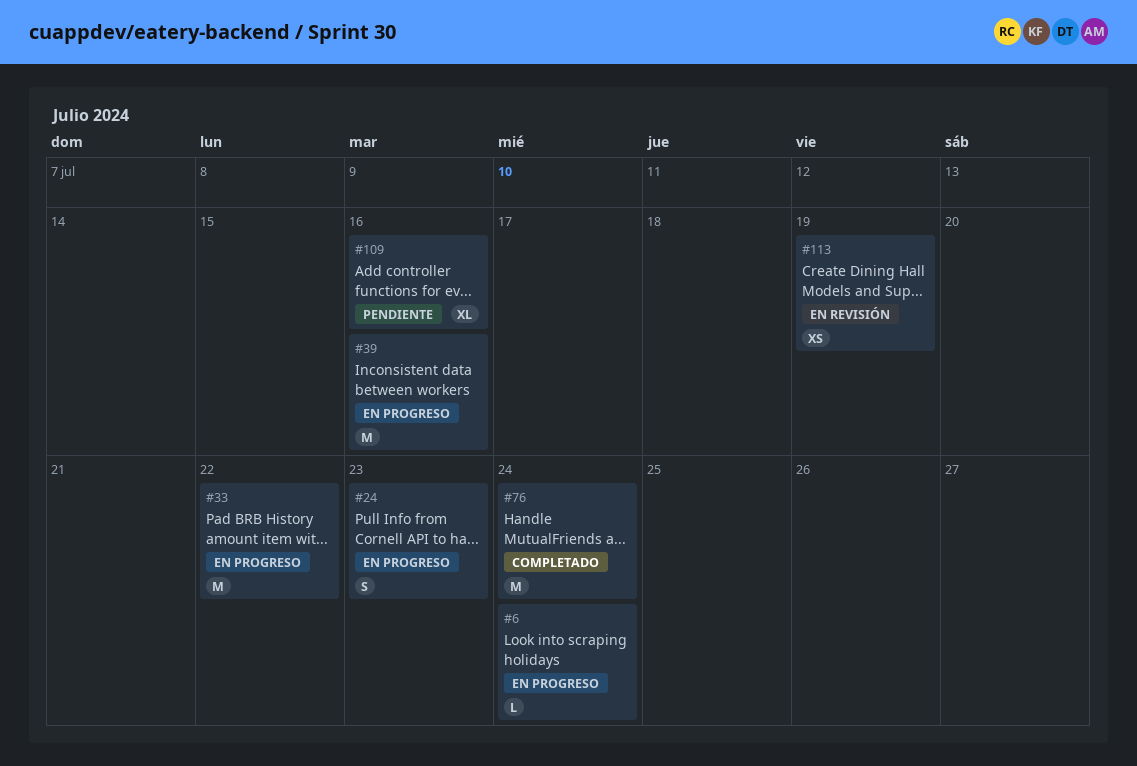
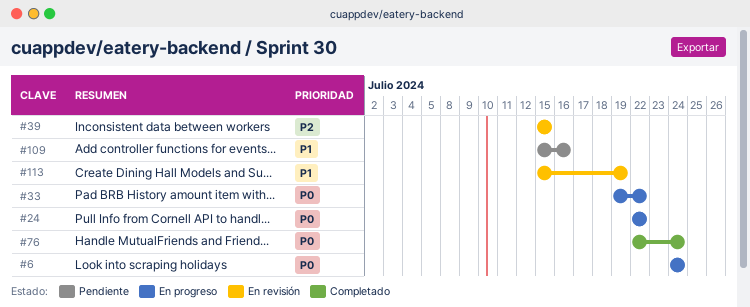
#24, due: Jul 23 -> Jul 22
#39, status: En progreso -> En revisión
#39, due: Jul 16 -> Jul 15

